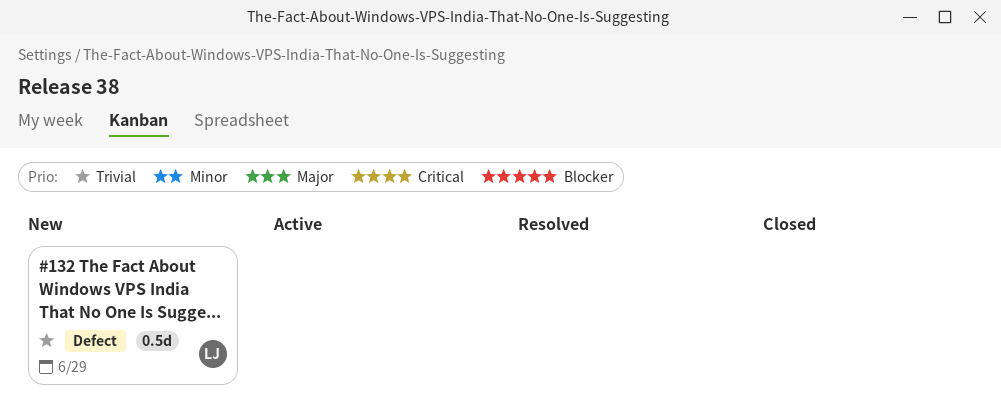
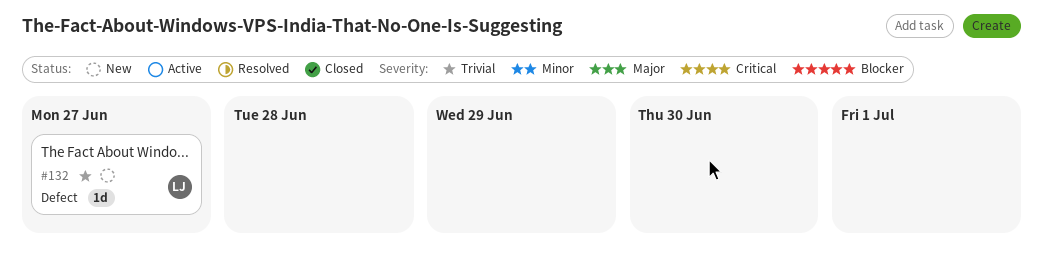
#132, estimate: 0.5d -> 1d
#132, due: Jun 29 -> Jun 27

